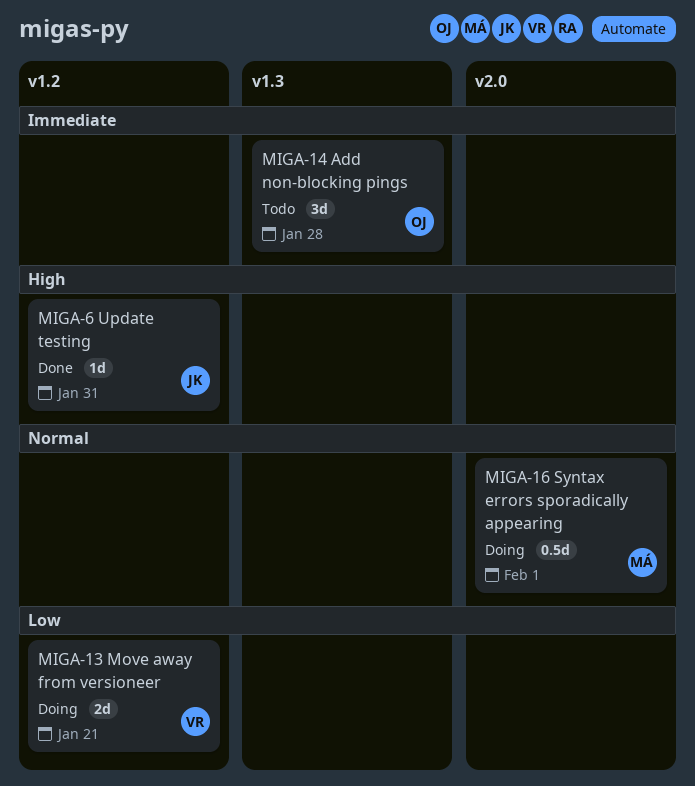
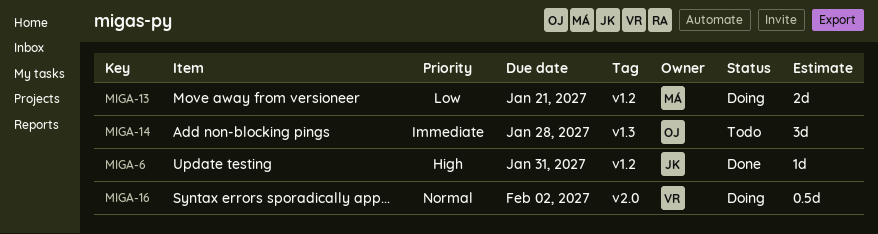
MIGA-13, owner: VR -> MÁ
MIGA-16, owner: MÁ -> VR
MIGA-16, due: Feb 1 -> Feb 2

